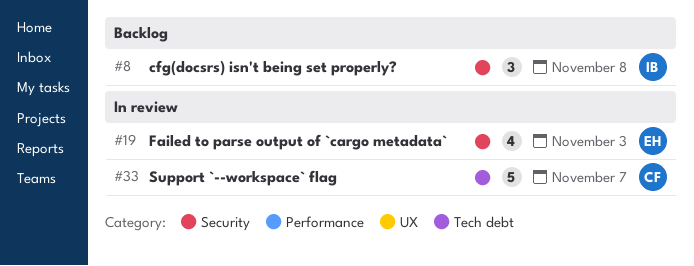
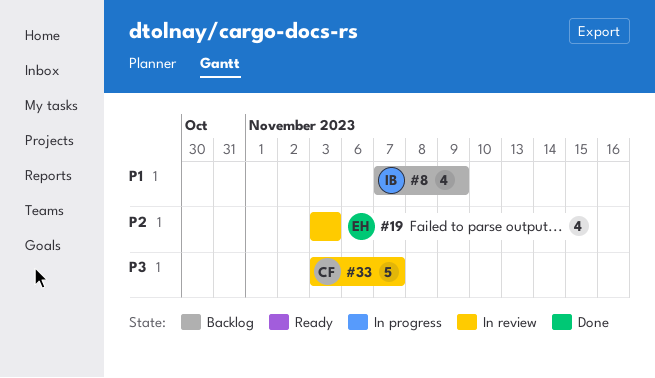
#8, estimate: 3 -> 4
#8, due: Nov 8 -> Nov 9

